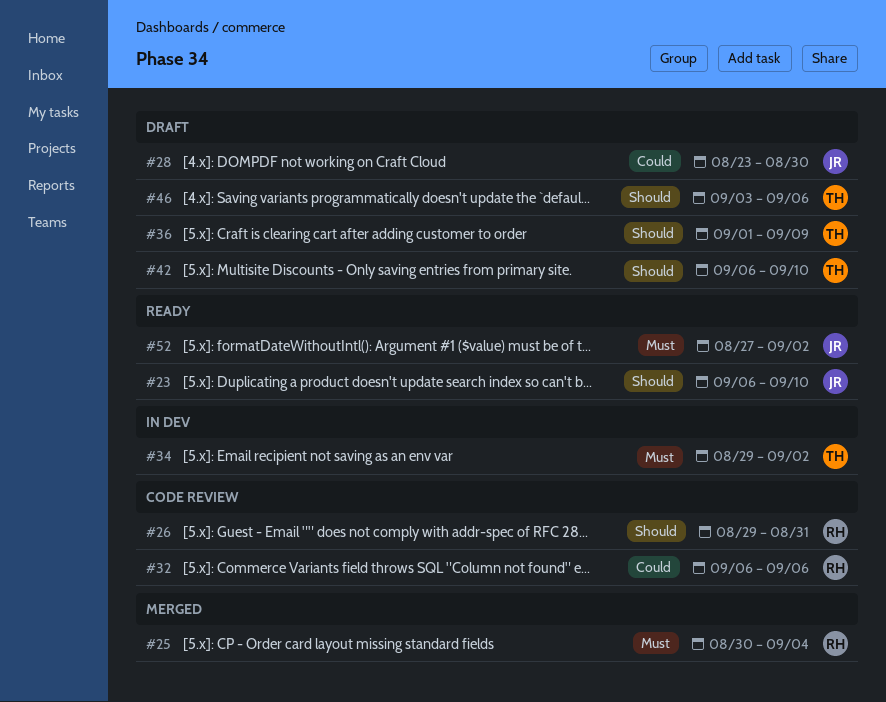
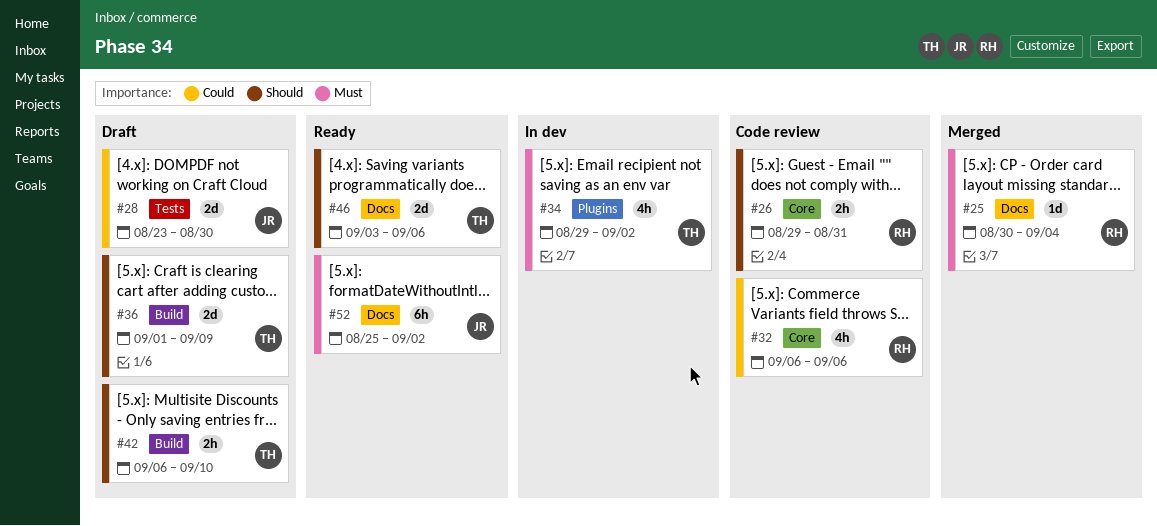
#23: present -> none
#46, status: Draft -> Ready
#52, start: Aug 27 -> Aug 25

